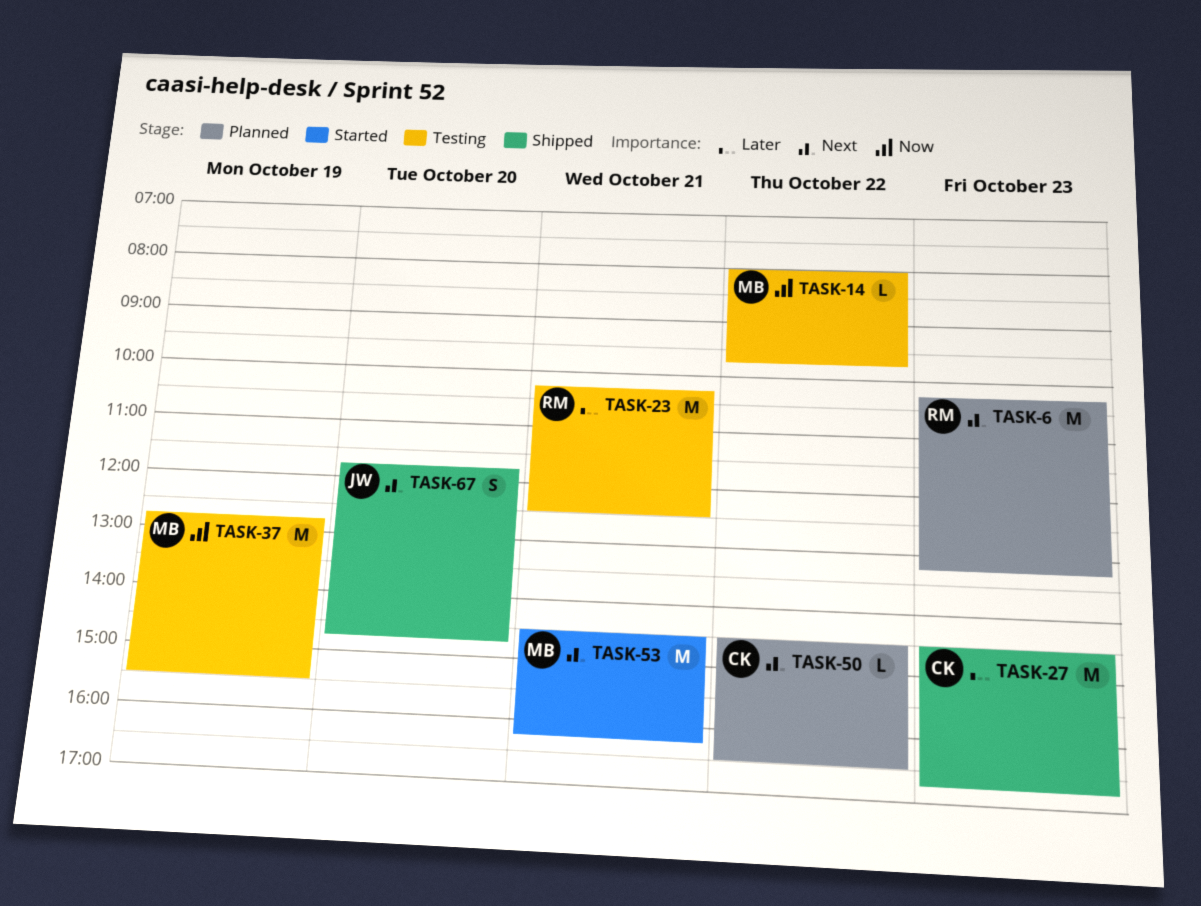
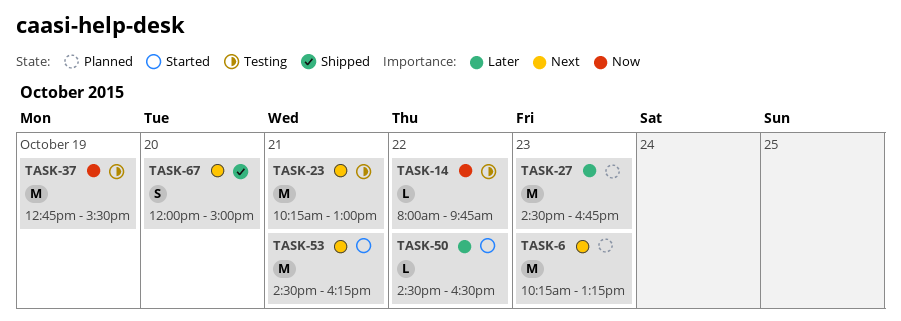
TASK-23, priority: Later -> Next
TASK-23, ends: 12:30 -> 13:00
TASK-27, status: Shipped -> Planned
TASK-50, status: Planned -> Started
TASK-50, priority: Next -> Later
TASK-67, begins: 11:45 -> 12:00
TASK-67, ends: 14:45 -> 15:00

